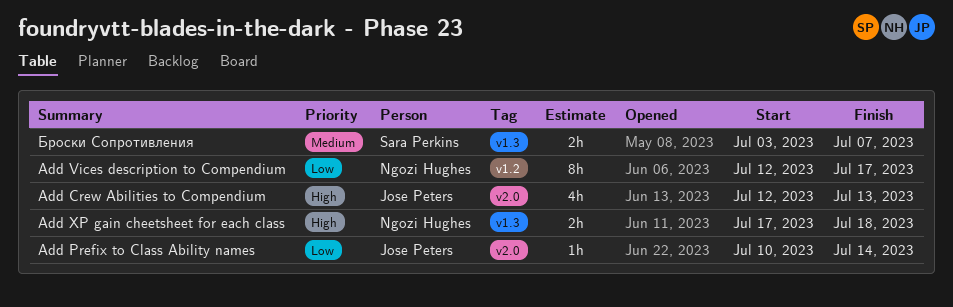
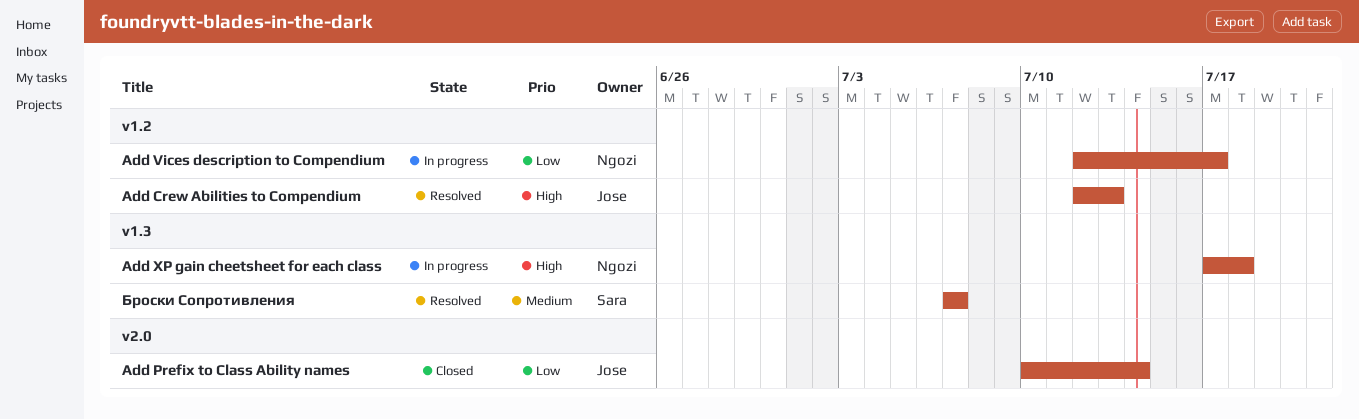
Add Crew Abilities to Compendium, label: v2.0 -> v1.2
Броски Сопротивления, start: Jul 3 -> Jul 7

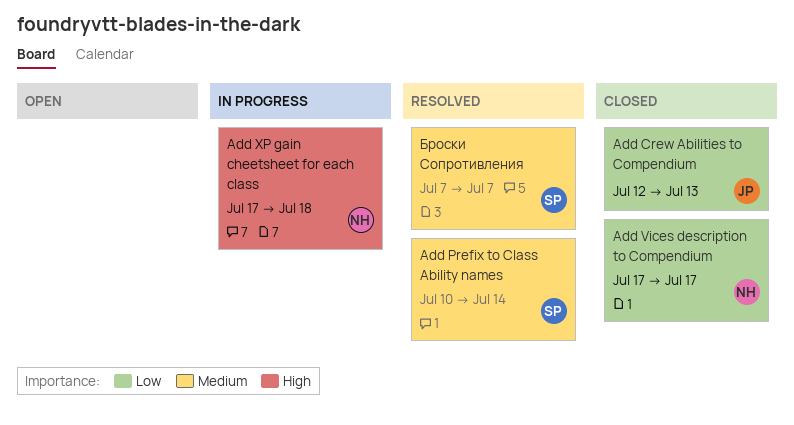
Add Crew Abilities to Compendium, status: Resolved -> Closed
Add Crew Abilities to Compendium, priority: High -> Low
Add Prefix to Class Ability names, status: Closed -> Resolved
Add Prefix to Class Ability names, owner: Jose -> Sara
Add Prefix to Class Ability names, priority: Low -> Medium
Add Vices description to Compendium, status: In progress -> Closed
Add Vices description to Compendium, start: Jul 12 -> Jul 17

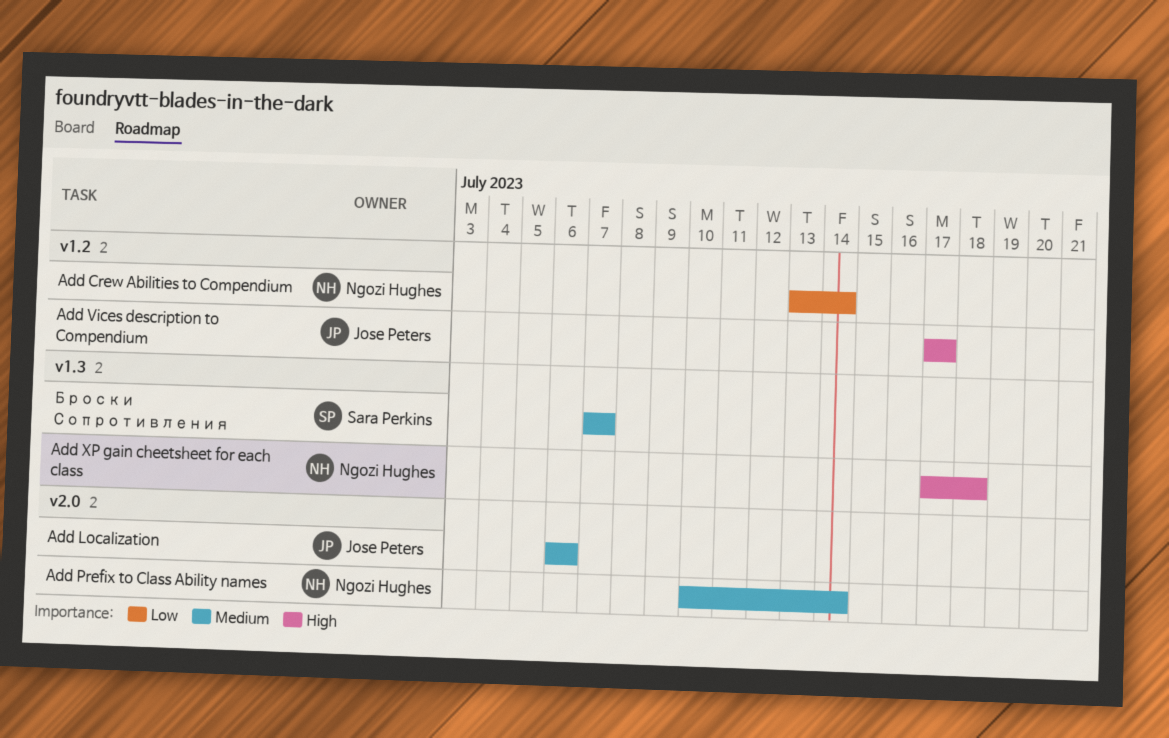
Add Crew Abilities to Compendium, owner: Jose Peters -> Ngozi Hughes
Add Crew Abilities to Compendium, start: Jul 12 -> Jul 13
Add Crew Abilities to Compendium, due: Jul 13 -> Jul 14
Add Localization: none -> present
Add Prefix to Class Ability names, owner: Sara Perkins -> Ngozi Hughes
Add Vices description to Compendium, owner: Ngozi Hughes -> Jose Peters
Add Vices description to Compendium, priority: Low -> High

